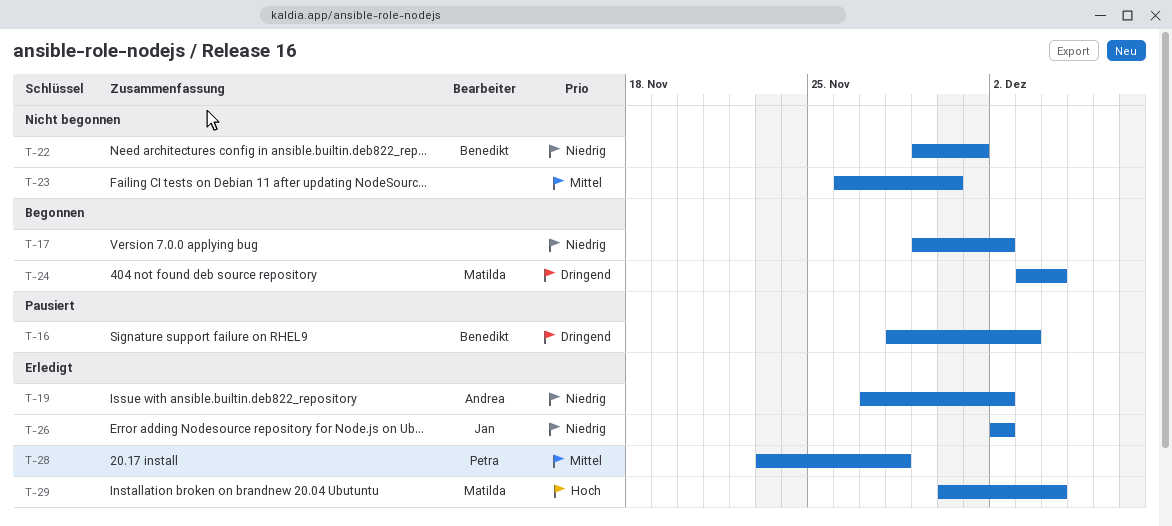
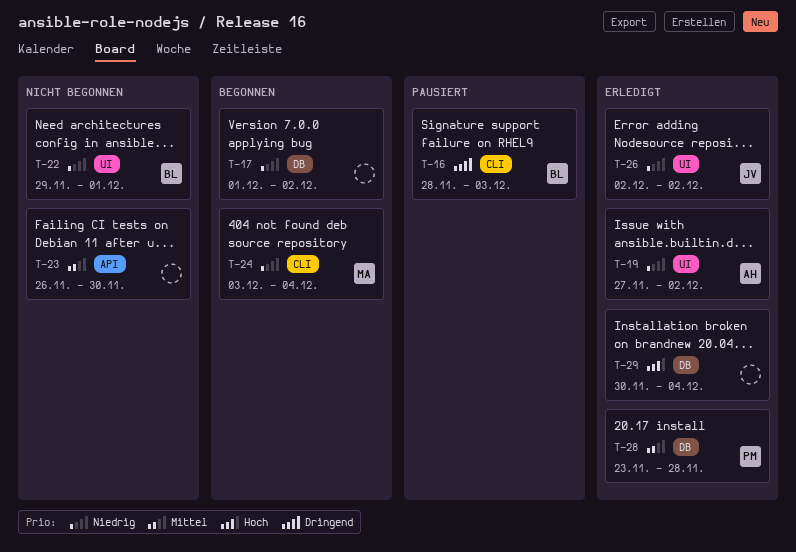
T-17, start: Nov 29 -> Dec 1
T-24, priority: Dringend -> Niedrig
T-29, owner: Matilda -> none

